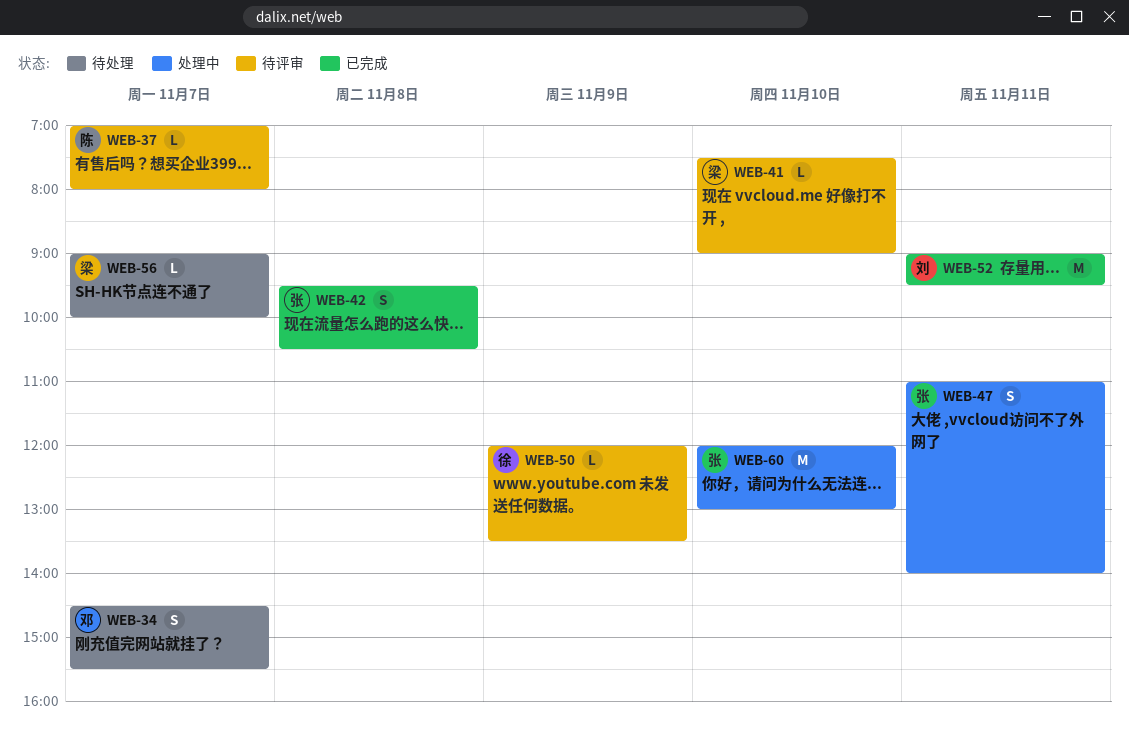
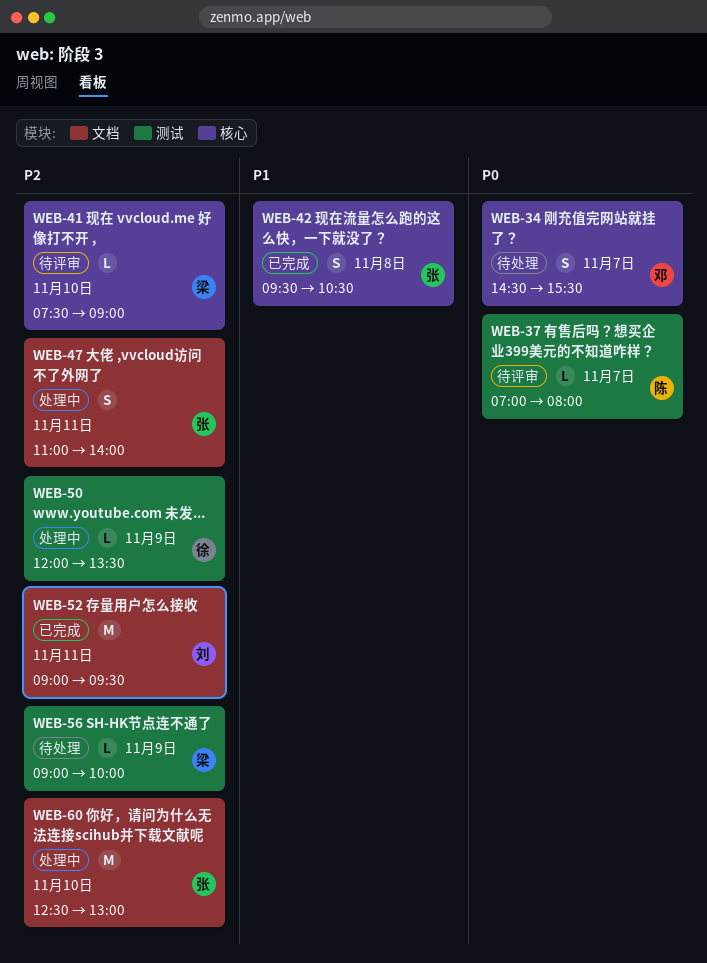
WEB-50, status: 待评审 -> 处理中
WEB-56, day: Nov 7 -> Nov 9
WEB-60, begins: 12:00 -> 12:30

